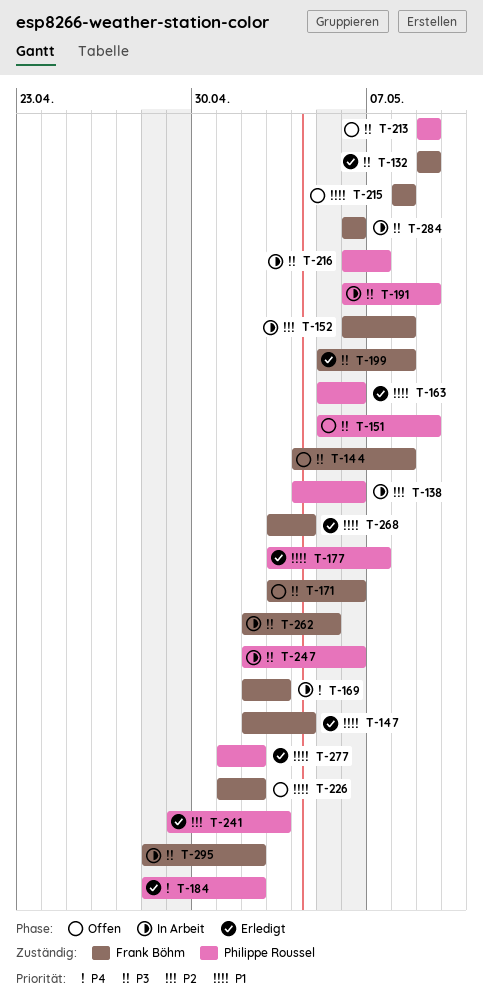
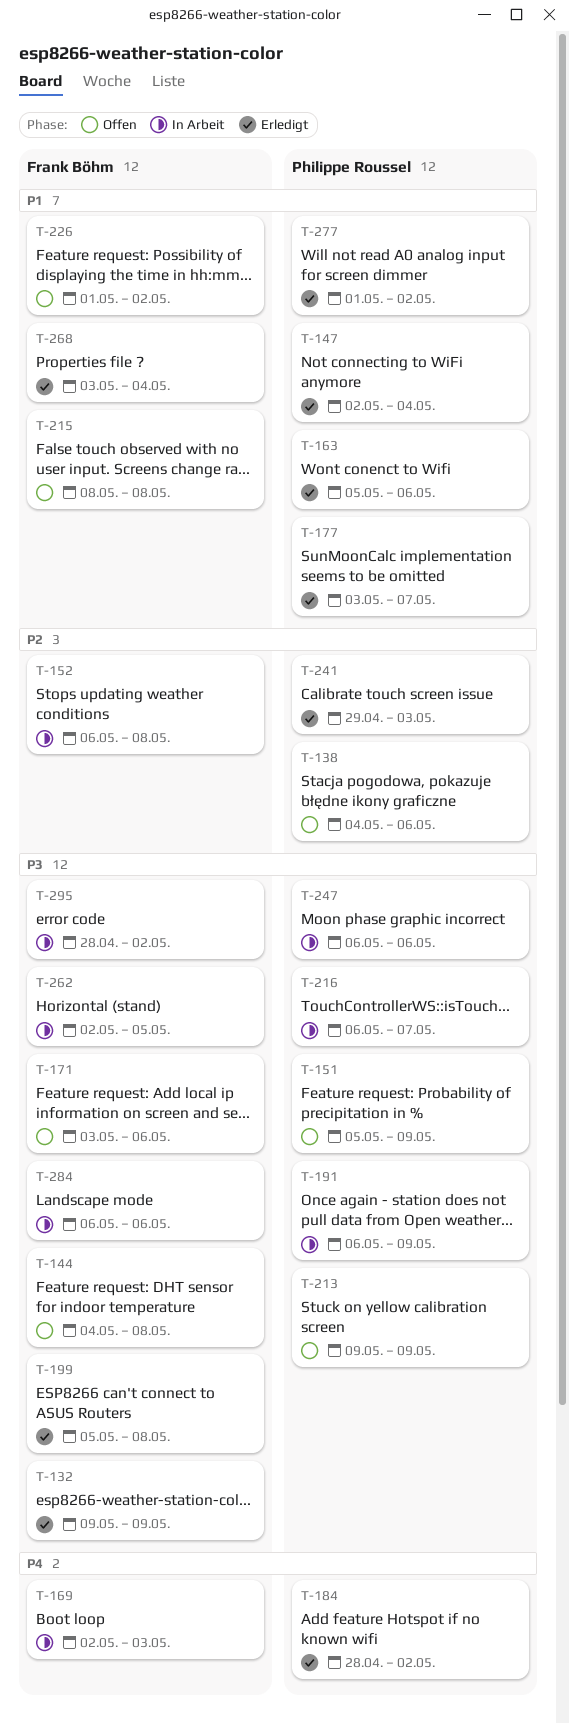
T-138, status: In Arbeit -> Offen
T-147, owner: Frank Böhm -> Philippe Roussel
T-247, start: May 2 -> May 6

